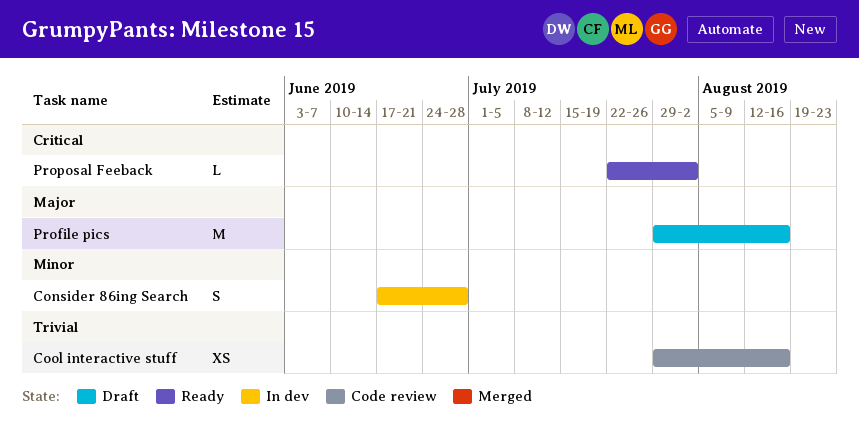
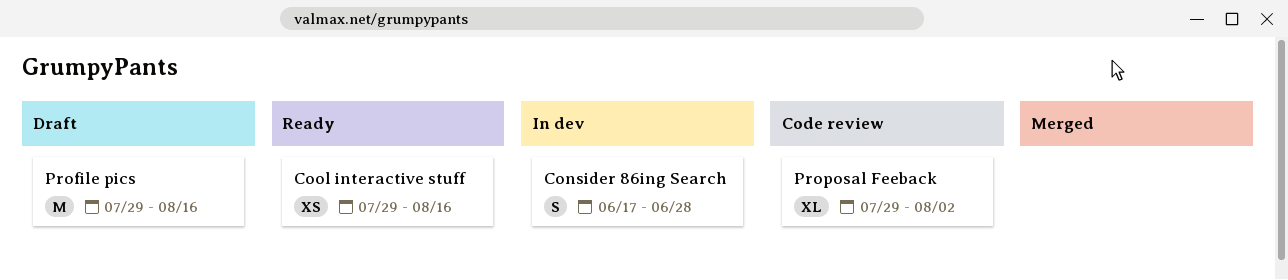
Cool interactive stuff, status: Code review -> Ready
Proposal Feeback, status: Ready -> Code review
Proposal Feeback, estimate: L -> XL
Proposal Feeback, start: Jul 22 -> Jul 29

